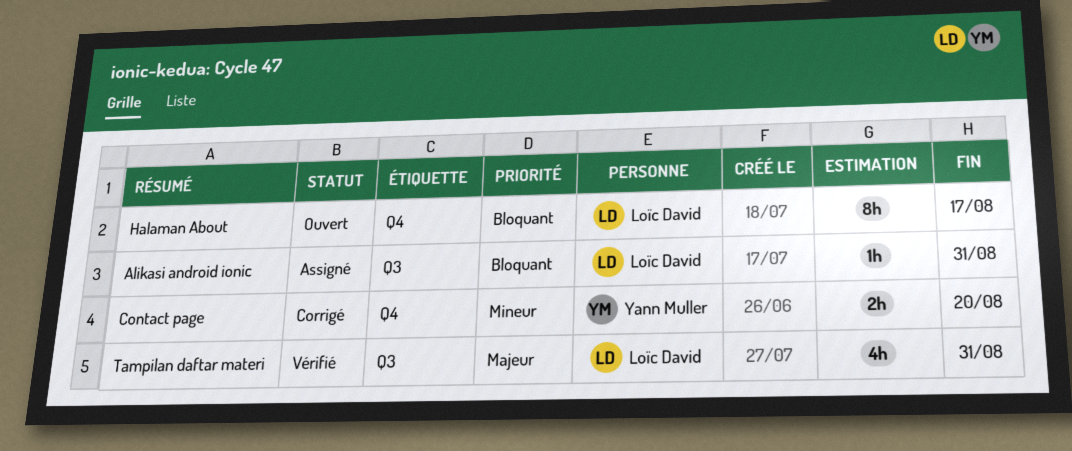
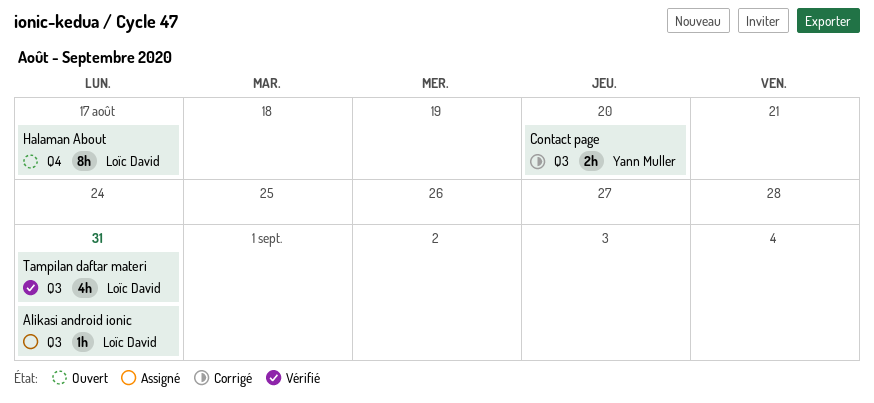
Contact page, label: Q4 -> Q3

